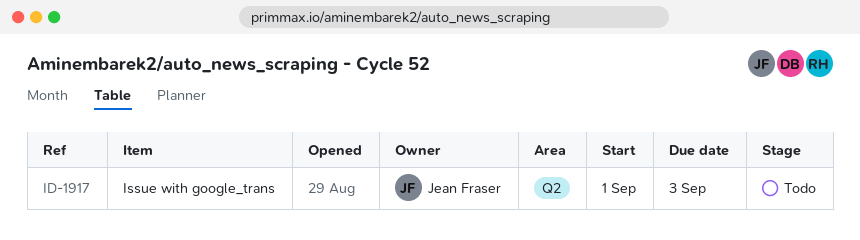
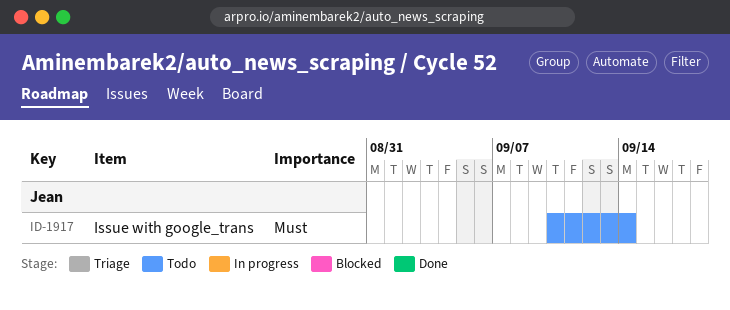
ID-1917, start: Sep 1 -> Sep 10
ID-1917, due: Sep 3 -> Sep 14

